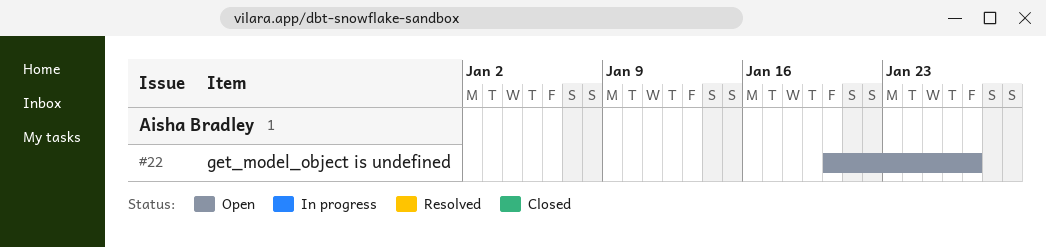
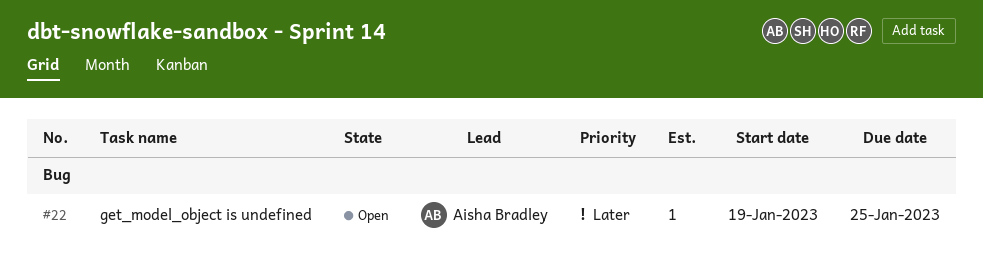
#22, start: Jan 20 -> Jan 19
#22, due: Jan 27 -> Jan 25

